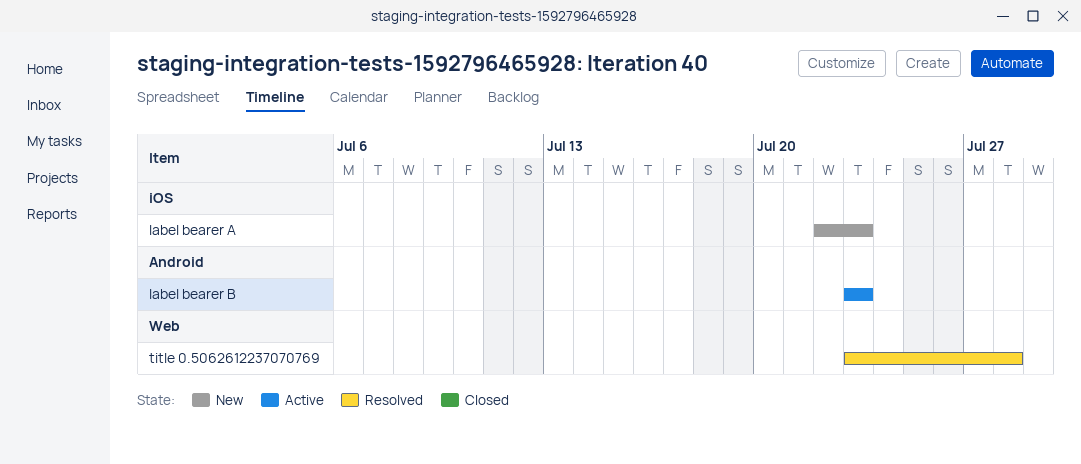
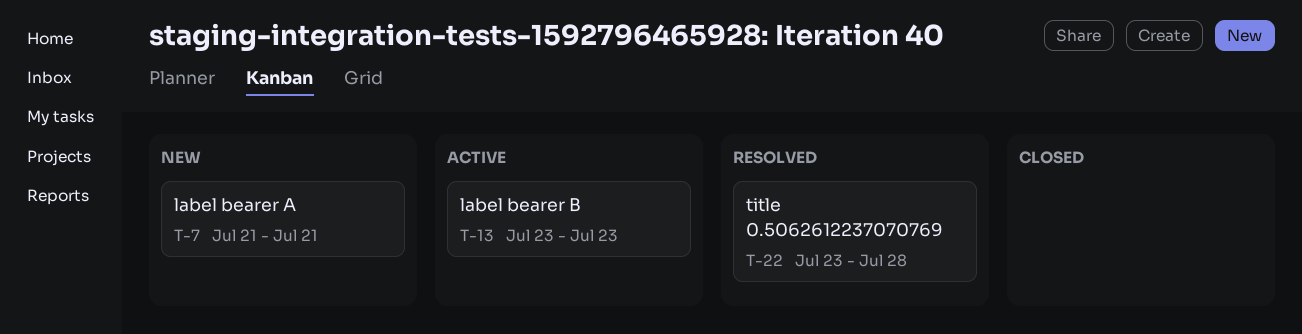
label bearer A, start: Jul 22 -> Jul 21
label bearer A, due: Jul 23 -> Jul 21

